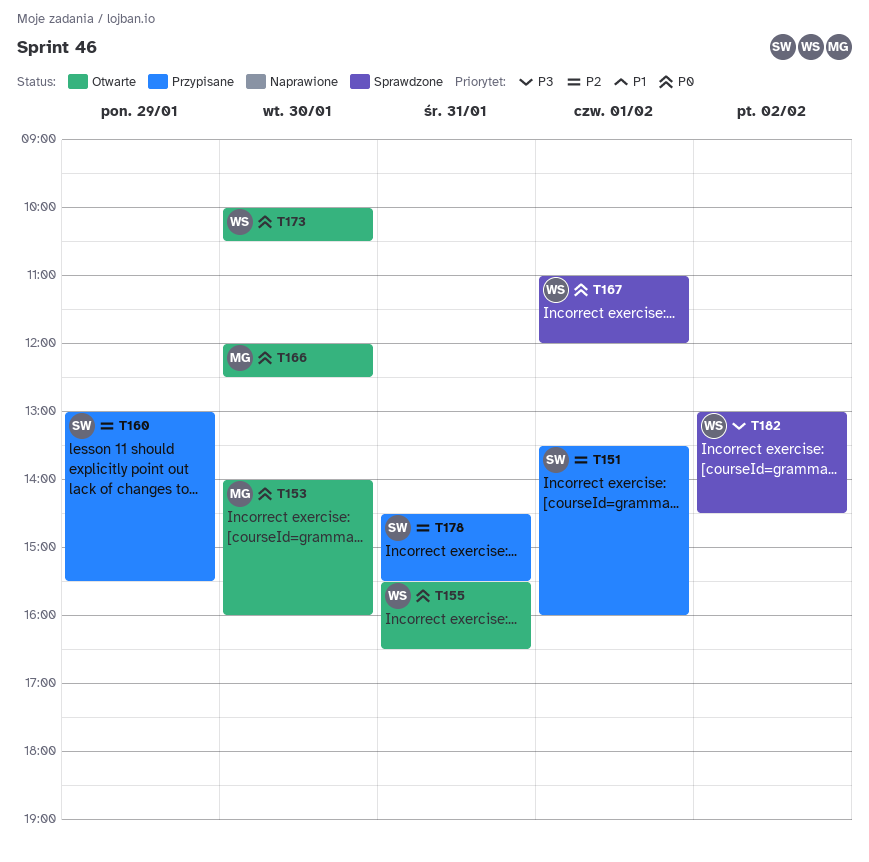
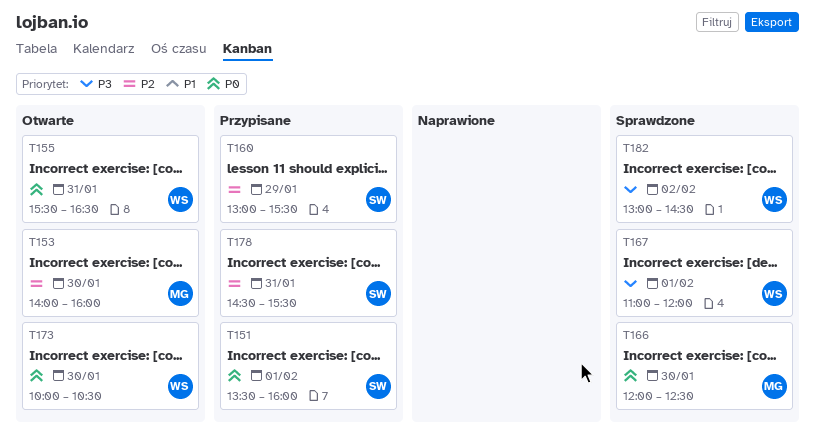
T151, priority: P2 -> P0
T153, priority: P0 -> P2
T166, status: Otwarte -> Sprawdzone
T167, priority: P0 -> P3

